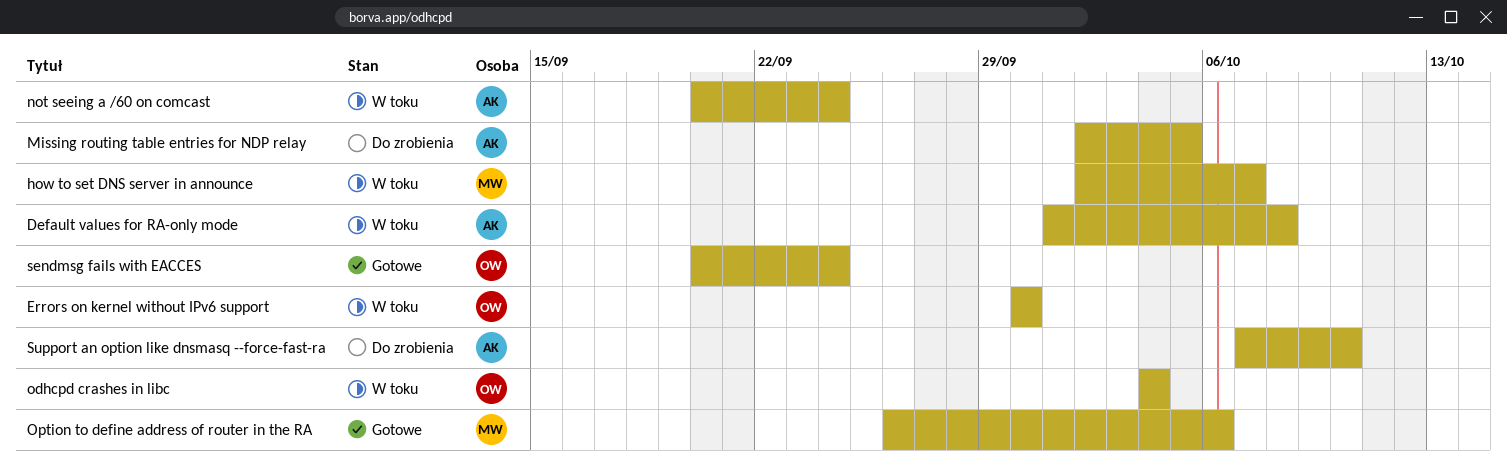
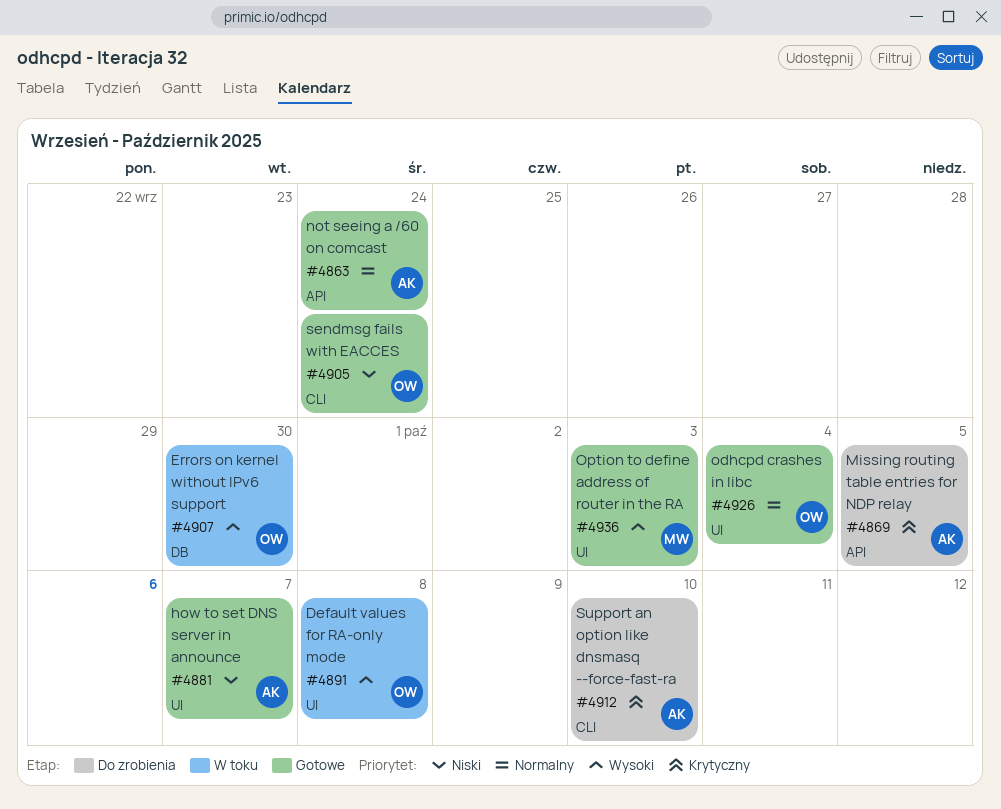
Default values for RA-only mode, owner: AK -> OW
how to set DNS server in announce, status: W toku -> Gotowe
how to set DNS server in announce, owner: MW -> AK
not seeing a /60 on comcast, status: W toku -> Gotowe
odhcpd crashes in libc, status: W toku -> Gotowe
Option to define address of router in the RA, due: Oct 6 -> Oct 3

